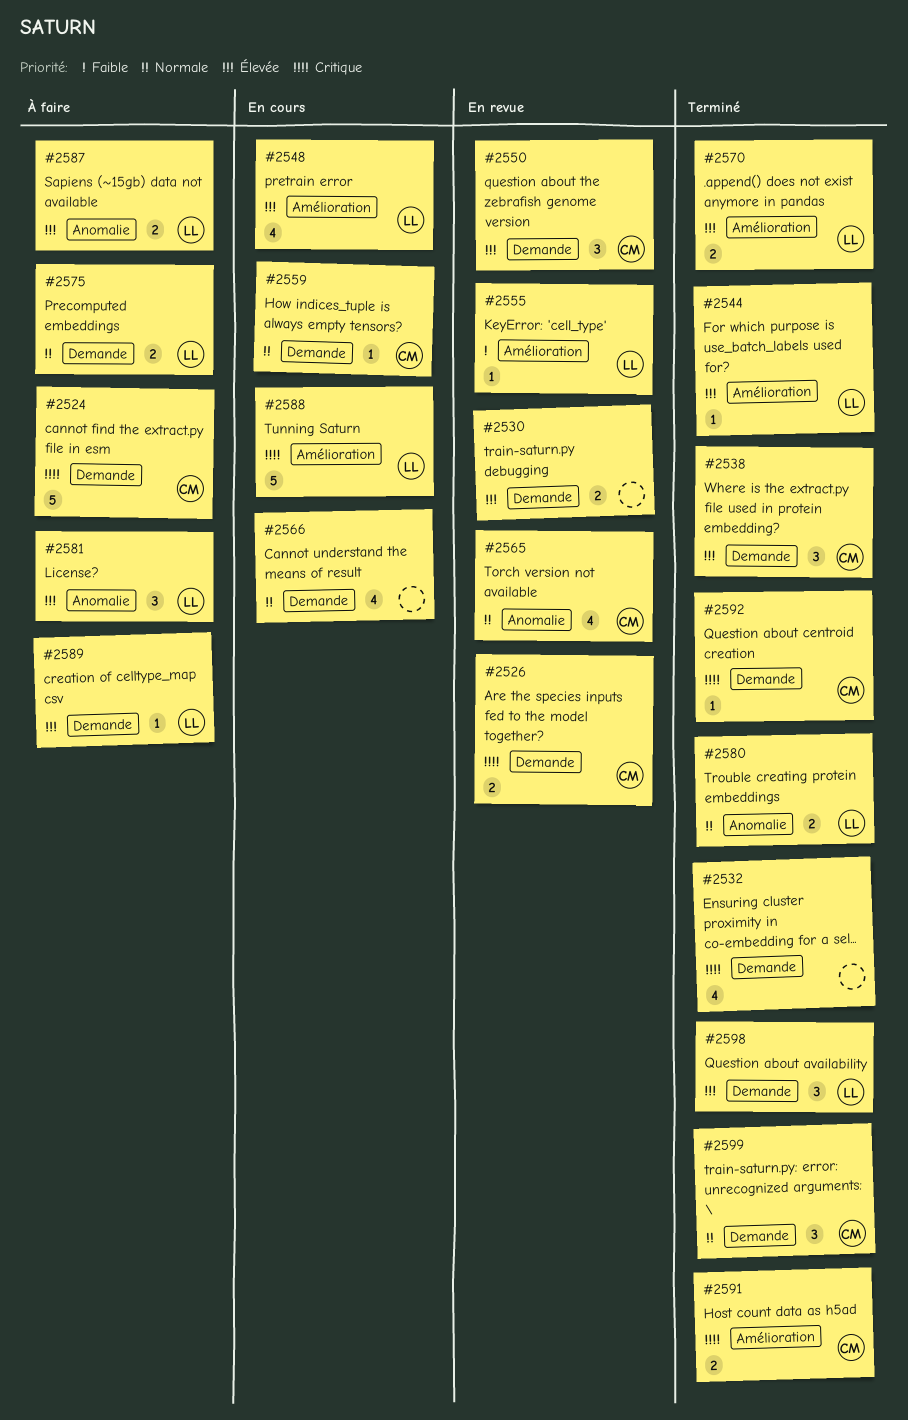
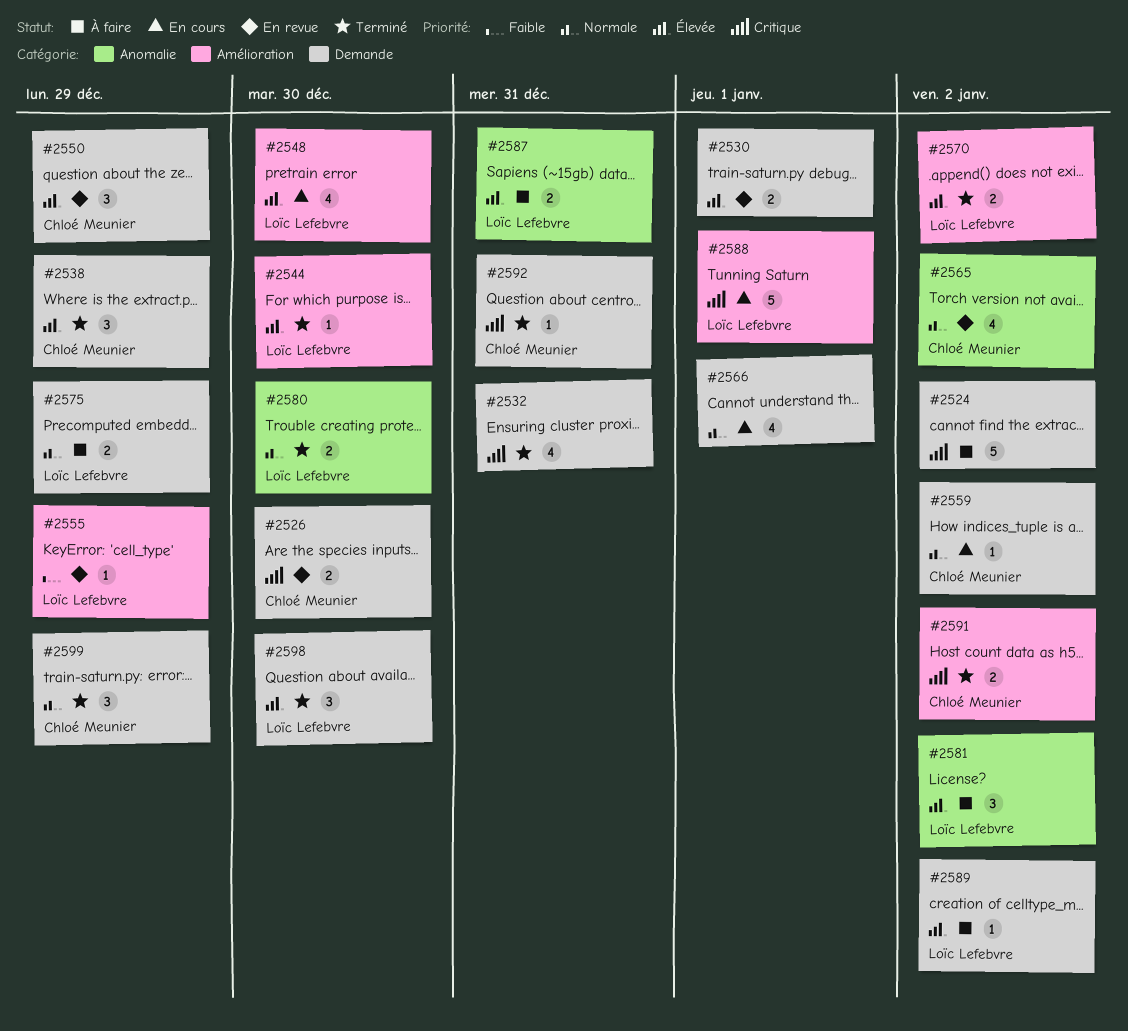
#2524, owner: Chloé Meunier -> none

